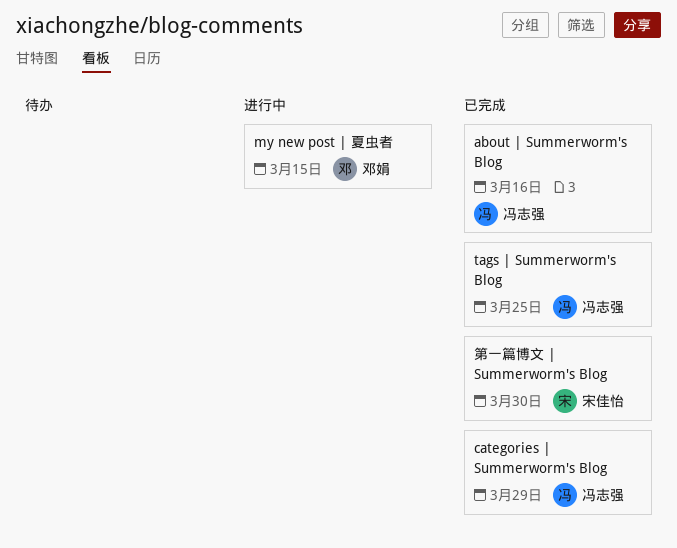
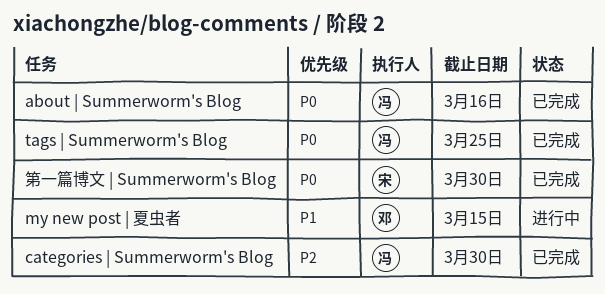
categories | Summerworm's Blog, due: Mar 29 -> Mar 30

